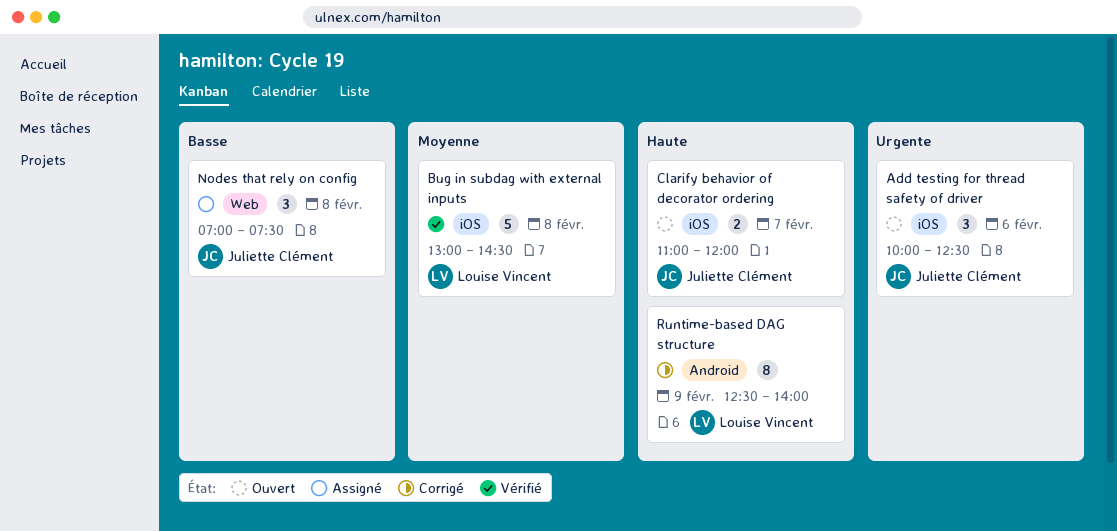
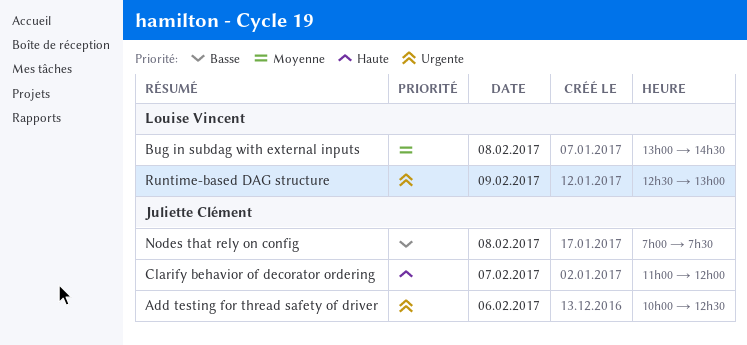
Runtime-based DAG structure, priority: Haute -> Urgente
Runtime-based DAG structure, ends: 14:00 -> 13:00

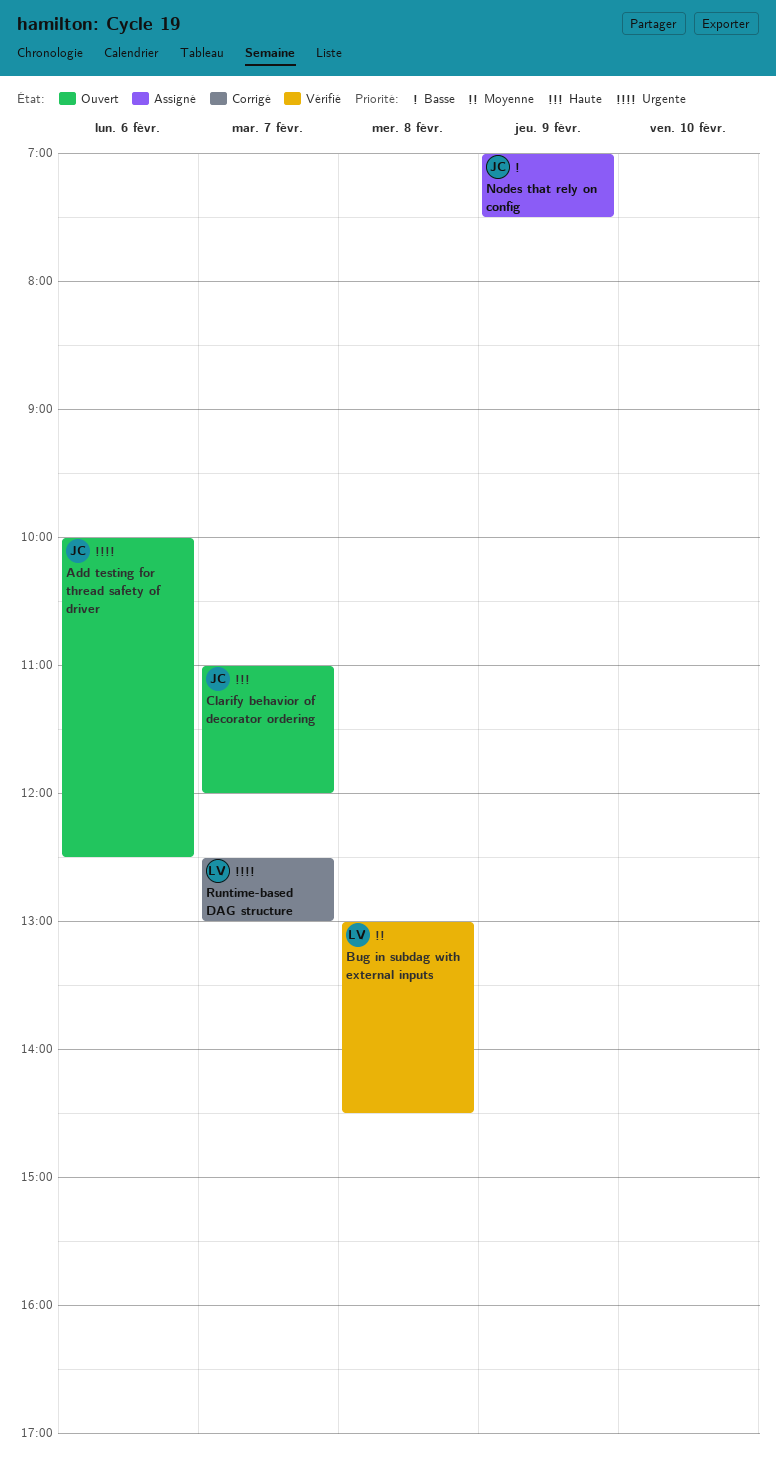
Nodes that rely on config, day: Feb 8 -> Feb 9
Runtime-based DAG structure, day: Feb 9 -> Feb 7

